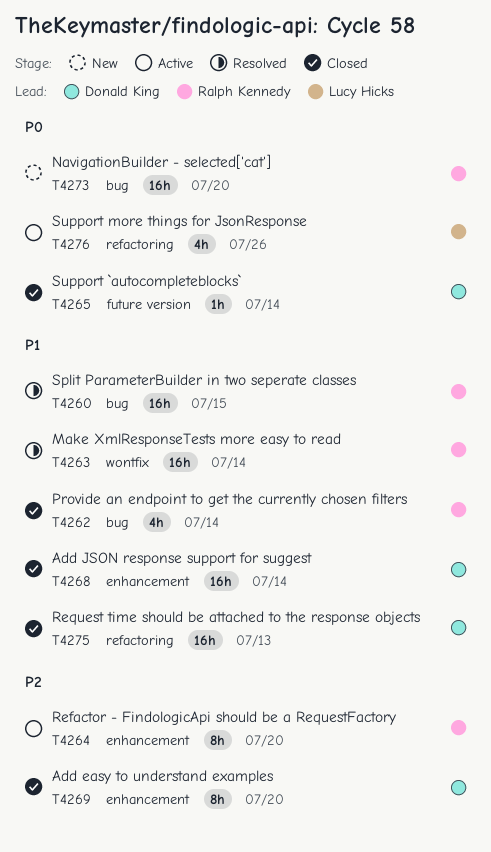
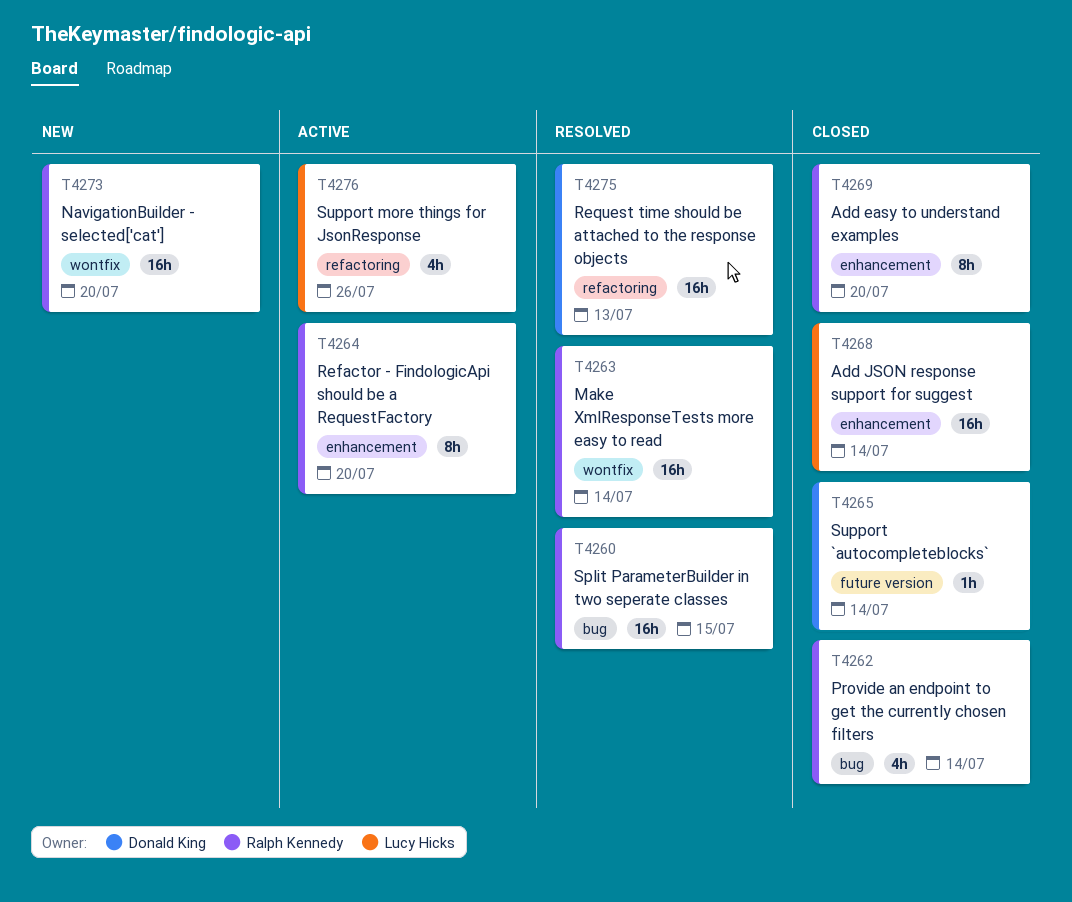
T4268, owner: Donald King -> Lucy Hicks
T4269, owner: Donald King -> Ralph Kennedy
T4273, label: bug -> wontfix
T4275, status: Closed -> Resolved

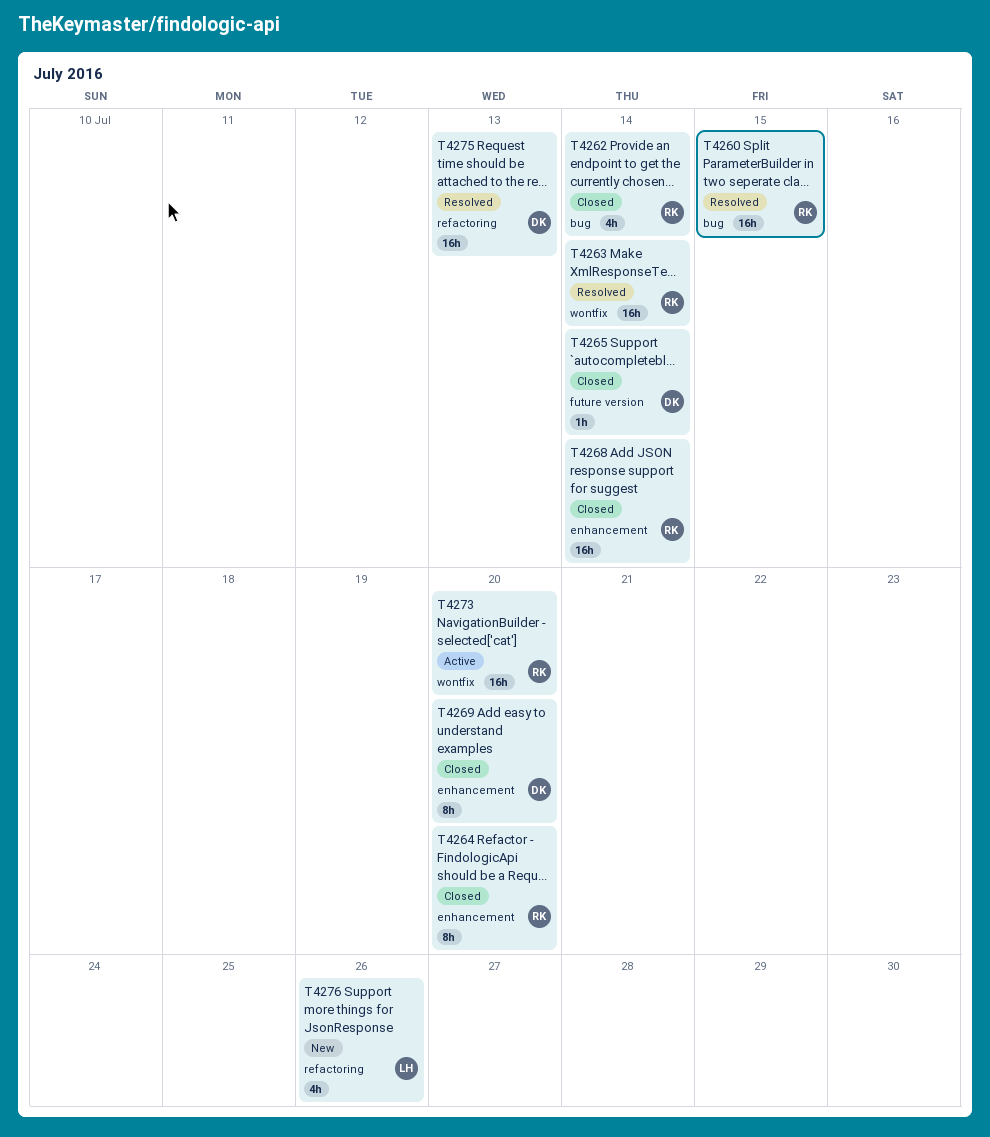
T4264, status: Active -> Closed
T4268, owner: Lucy Hicks -> Ralph Kennedy
T4269, owner: Ralph Kennedy -> Donald King
T4273, status: New -> Active
T4276, status: Active -> New

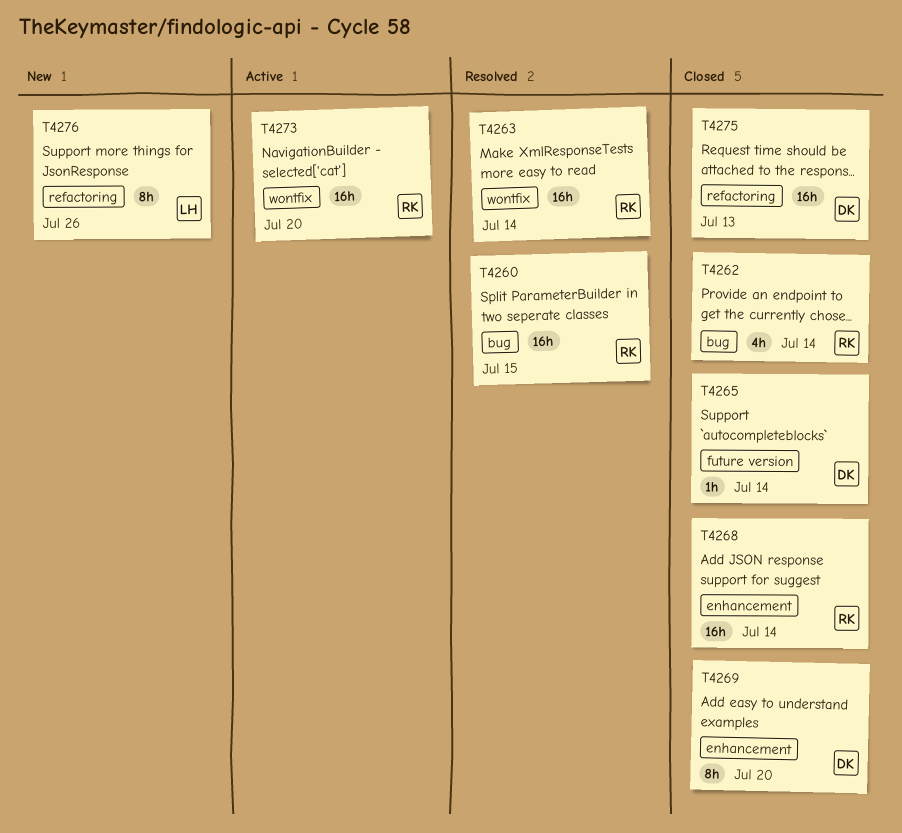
T4264: present -> none
T4275, status: Resolved -> Closed
T4276, estimate: 4h -> 8h

